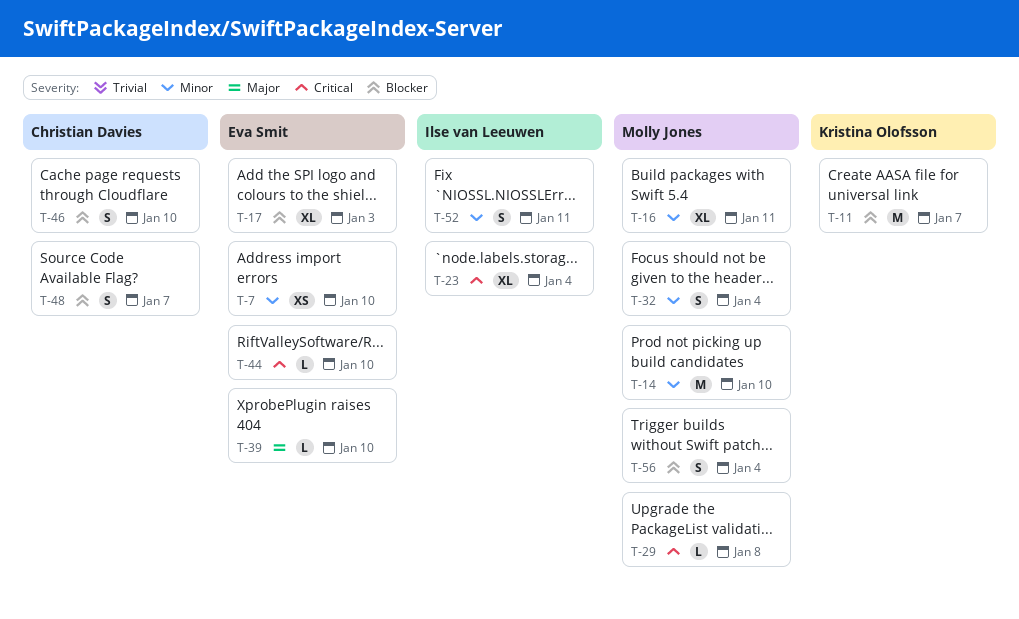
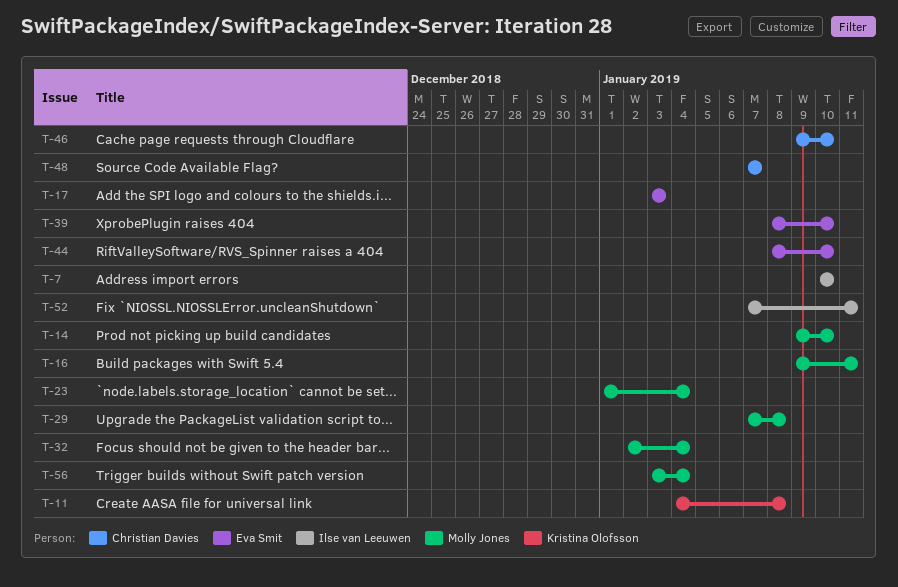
T-7, owner: Eva Smit -> Ilse van Leeuwen
T-11, due: Jan 7 -> Jan 8
T-23, owner: Ilse van Leeuwen -> Molly Jones

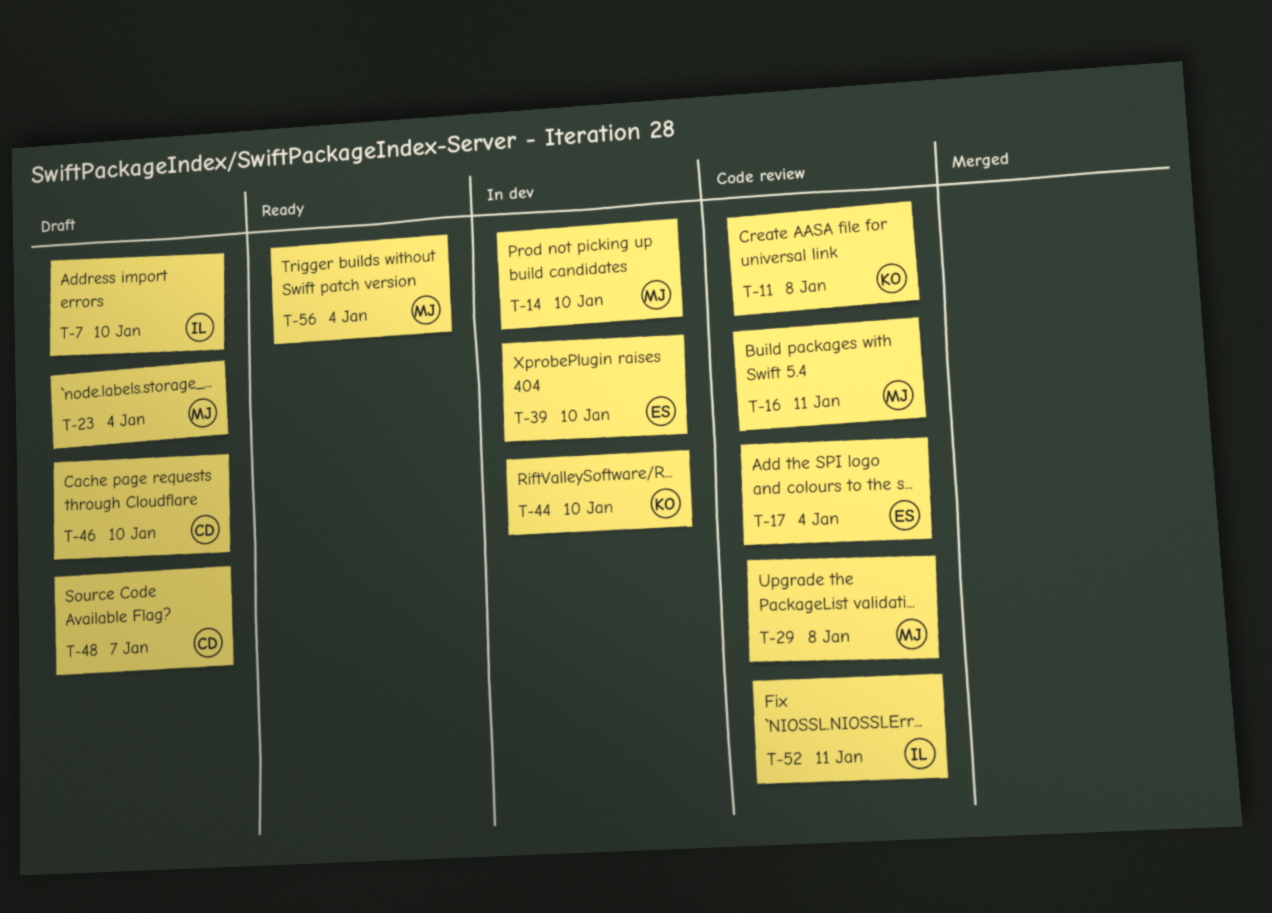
T-17, due: Jan 3 -> Jan 4
T-32: present -> none
T-44, owner: Eva Smit -> Kristina Olofsson

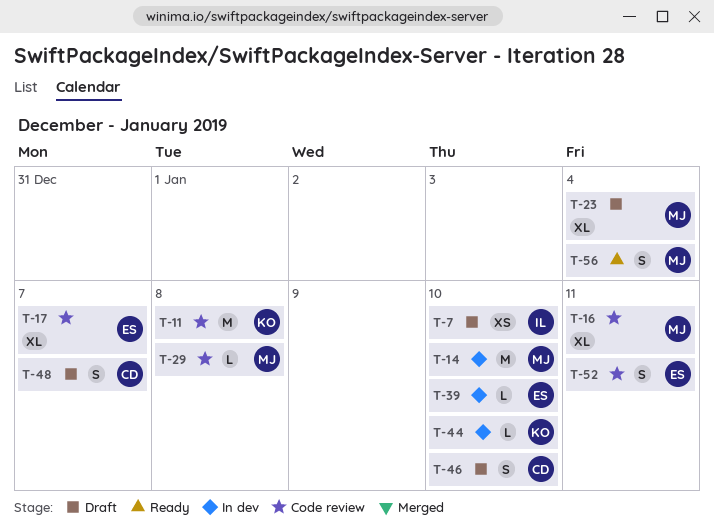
T-17, due: Jan 4 -> Jan 7
T-52, owner: IL -> ES

